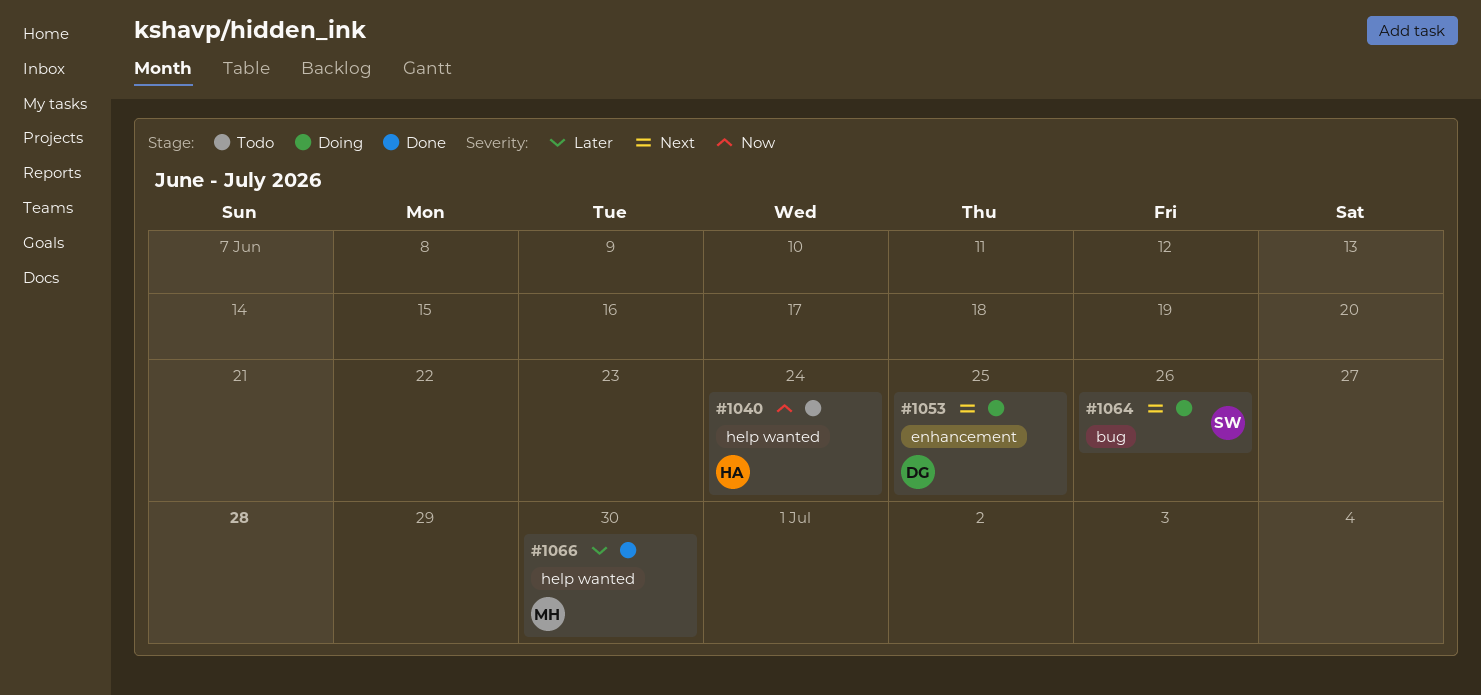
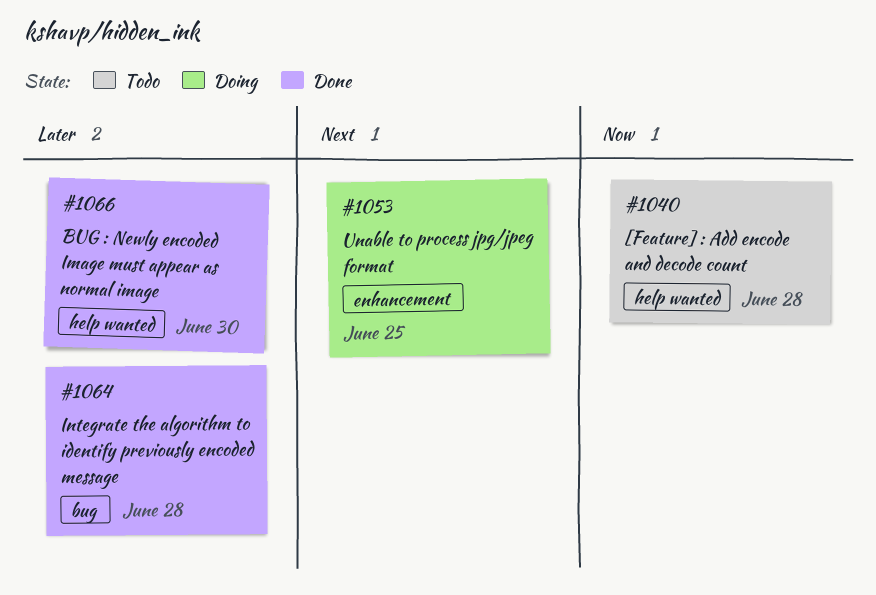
#1040, due: Jun 24 -> Jun 28
#1064, status: Doing -> Done
#1064, priority: Next -> Later
#1064, due: Jun 26 -> Jun 28

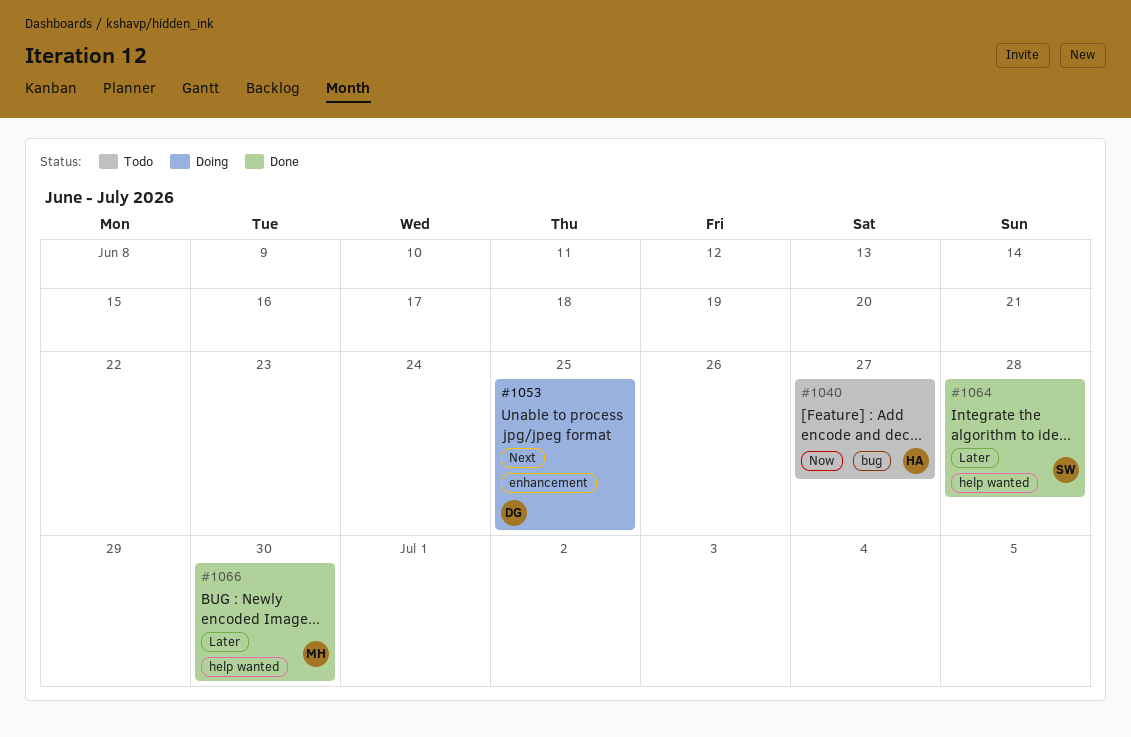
#1040, label: help wanted -> bug
#1040, due: Jun 28 -> Jun 27
#1064, label: bug -> help wanted

